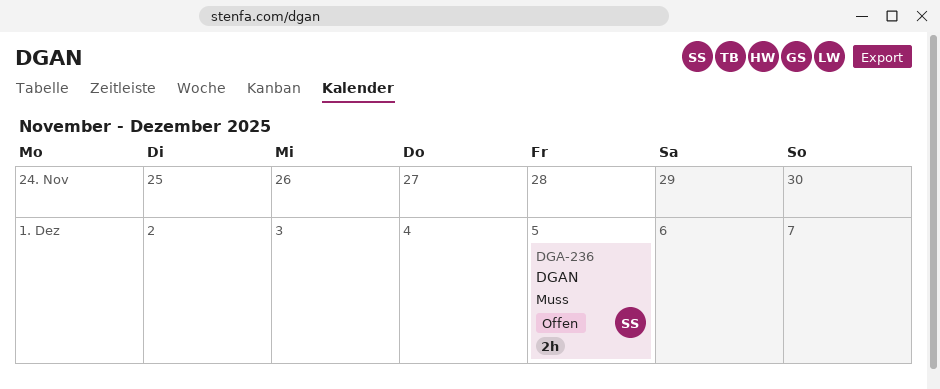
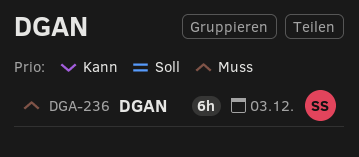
DGA-236, estimate: 2h -> 6h
DGA-236, due: Dec 5 -> Dec 3

